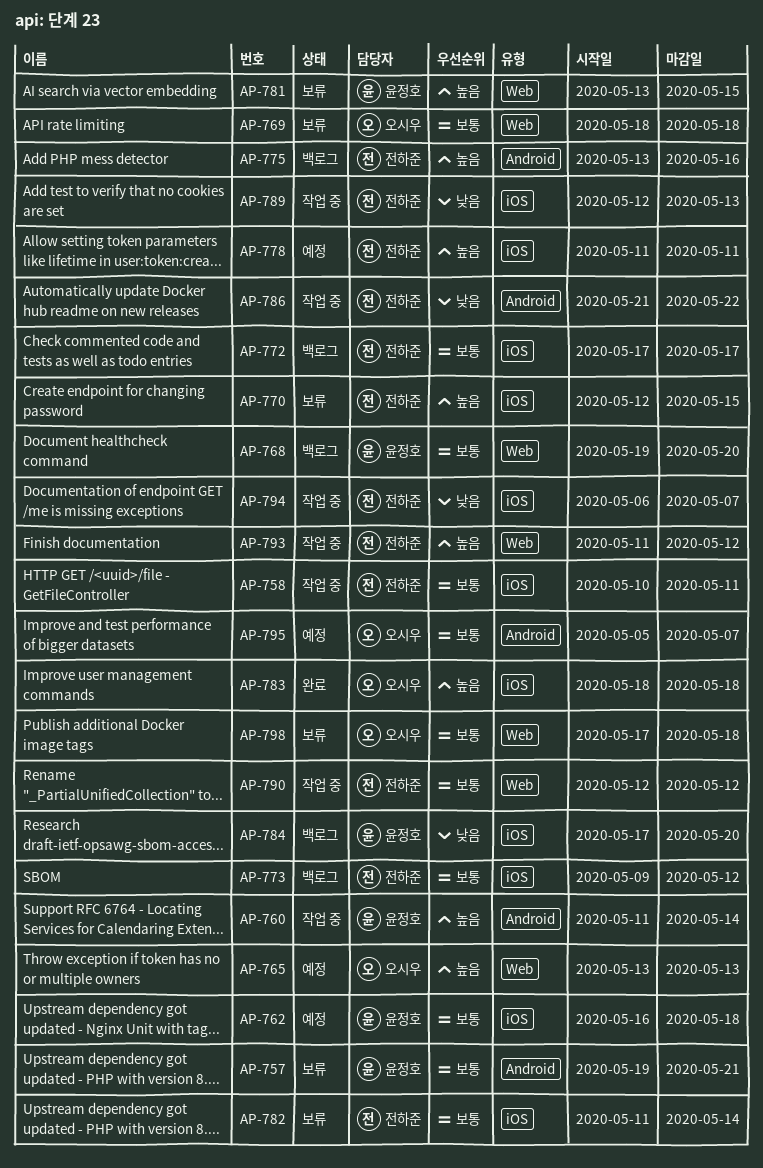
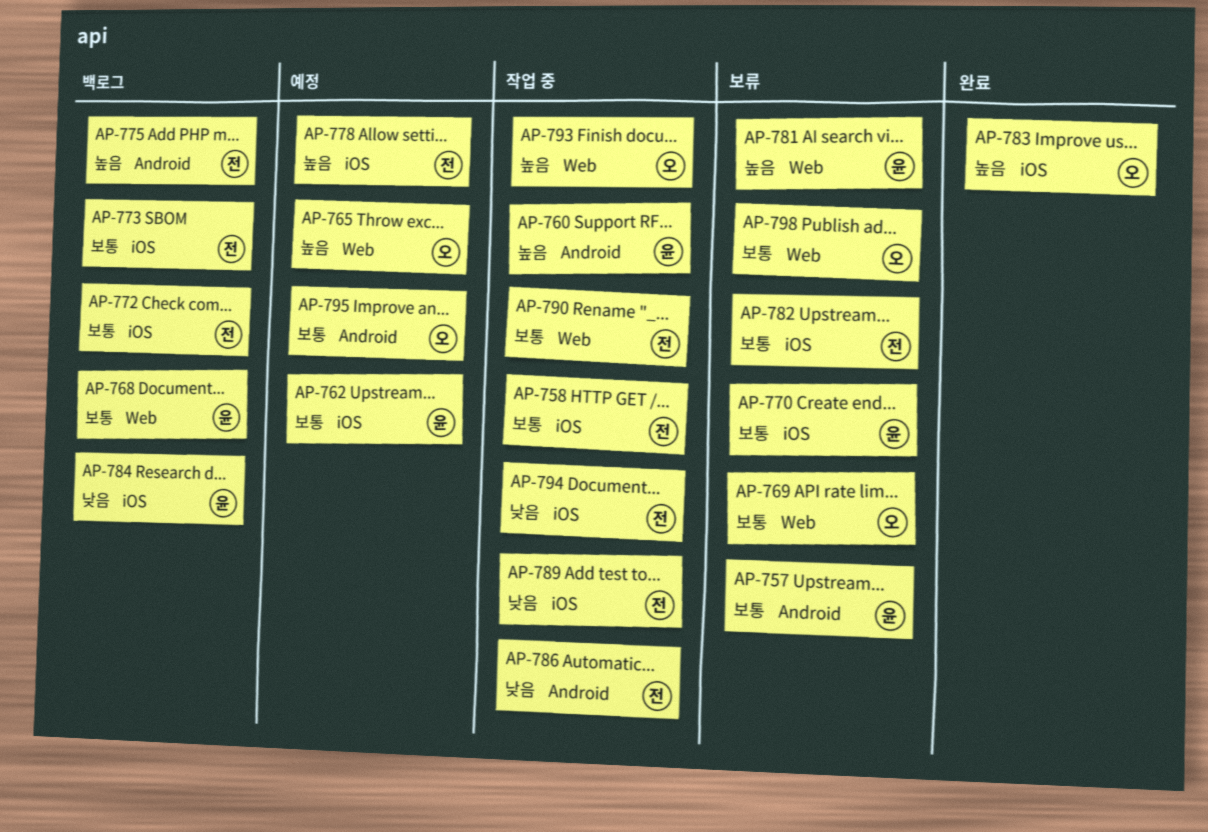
AP-770, owner: 전하준 -> 윤정호
AP-770, priority: 높음 -> 보통
AP-793, owner: 전하준 -> 오시우

